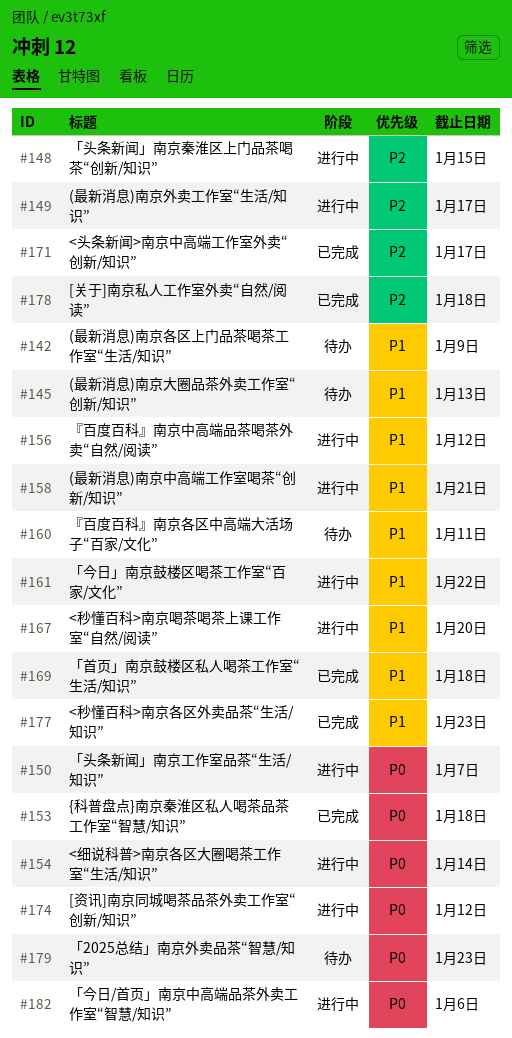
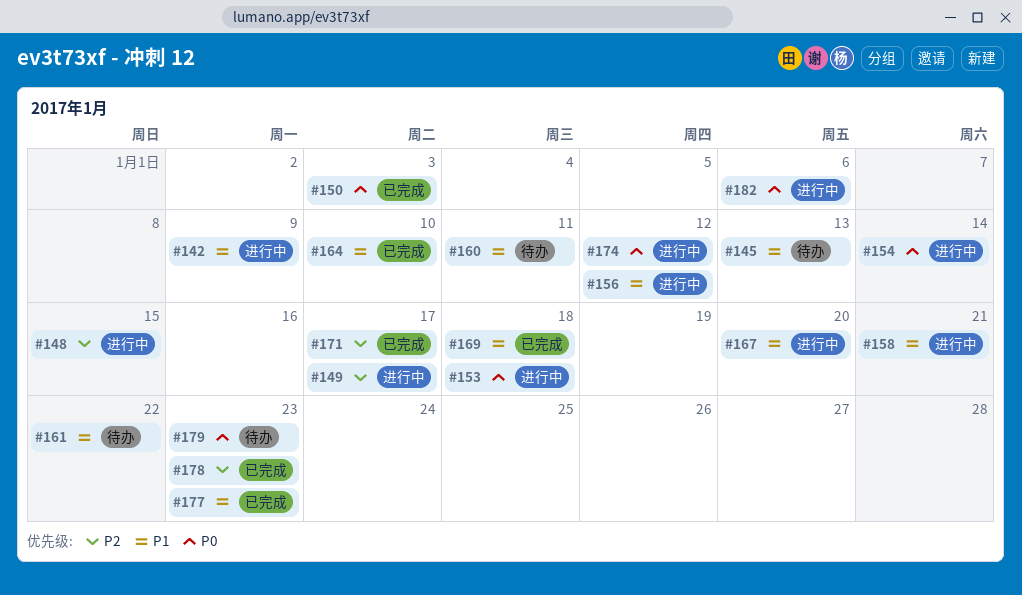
#142, status: 待办 -> 进行中
#150, status: 进行中 -> 已完成
#150, due: Jan 7 -> Jan 3
#153, status: 已完成 -> 进行中
#161, status: 进行中 -> 待办
#164: none -> present
#178, due: Jan 18 -> Jan 23

